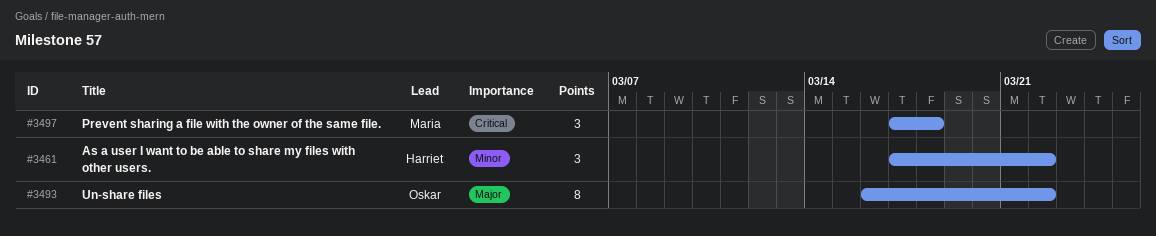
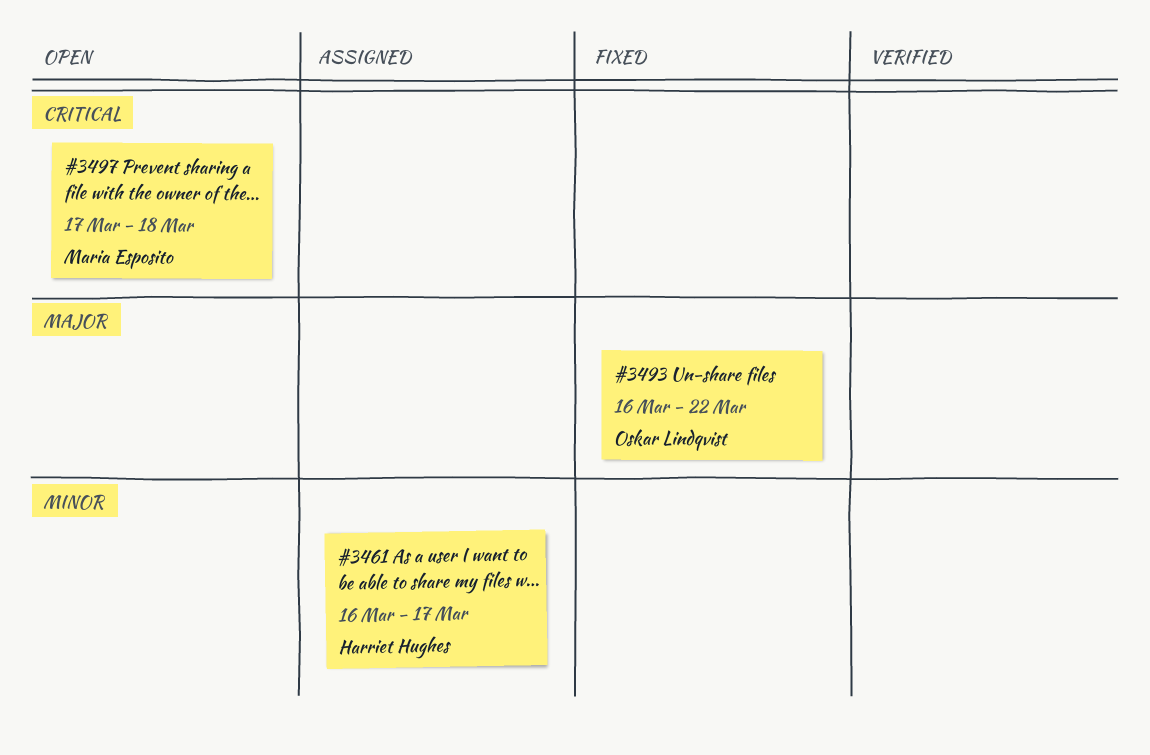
#3461, start: Mar 17 -> Mar 16
#3461, due: Mar 22 -> Mar 17

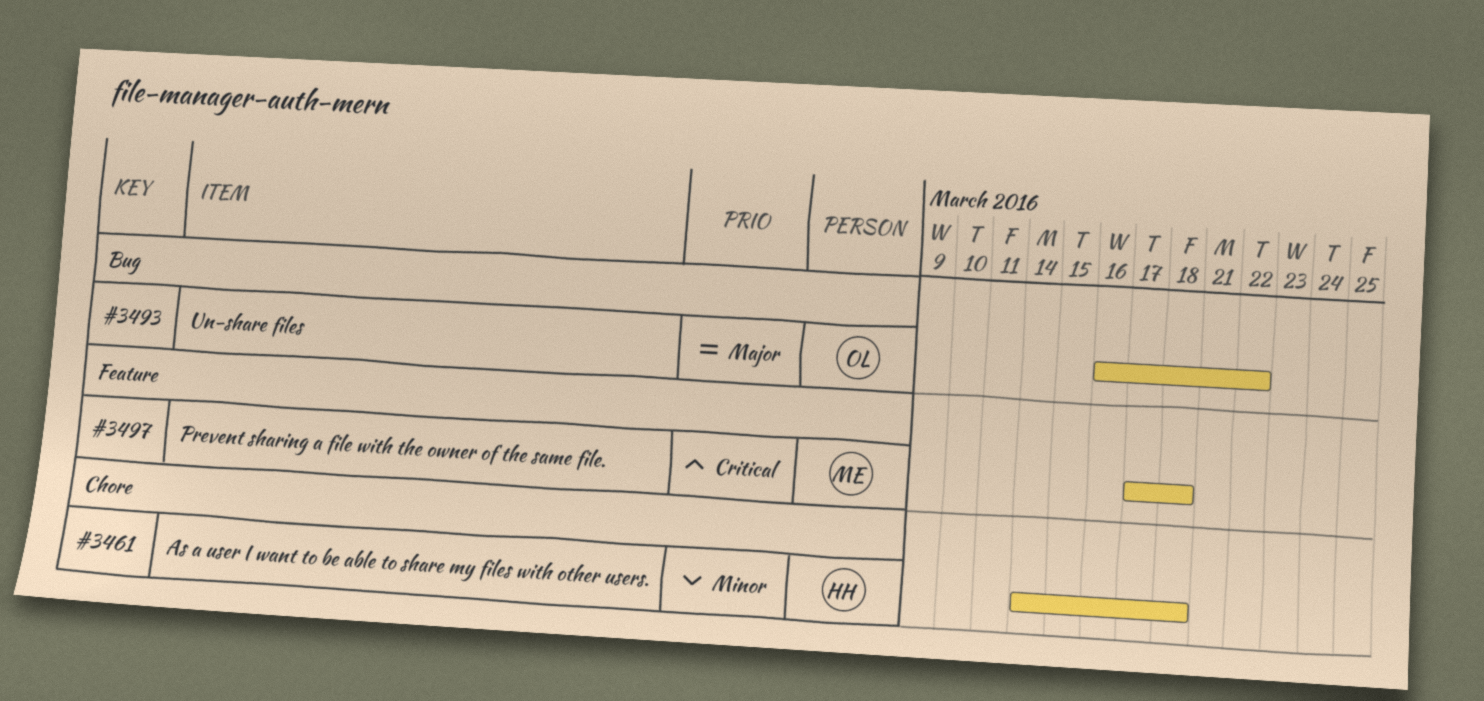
#3461, start: Mar 16 -> Mar 14
#3461, due: Mar 17 -> Mar 18

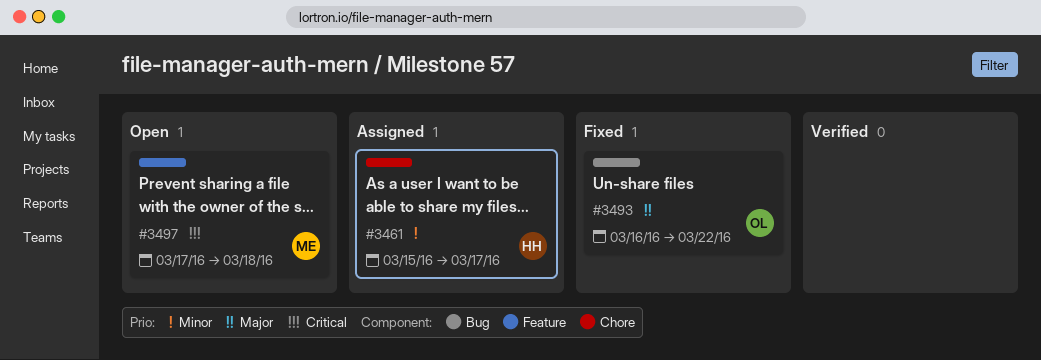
#3461, start: Mar 14 -> Mar 15
#3461, due: Mar 18 -> Mar 17

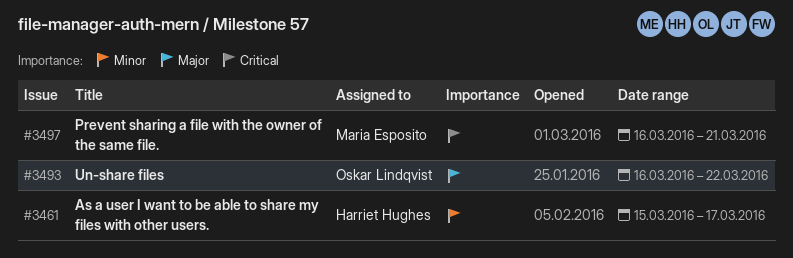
#3497, start: Mar 17 -> Mar 16
#3497, due: Mar 18 -> Mar 21

